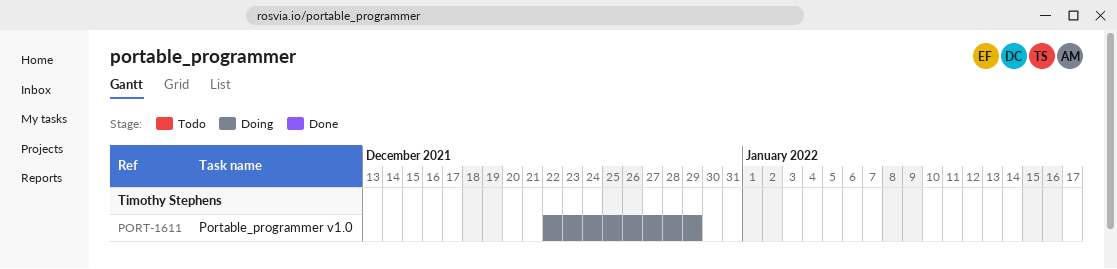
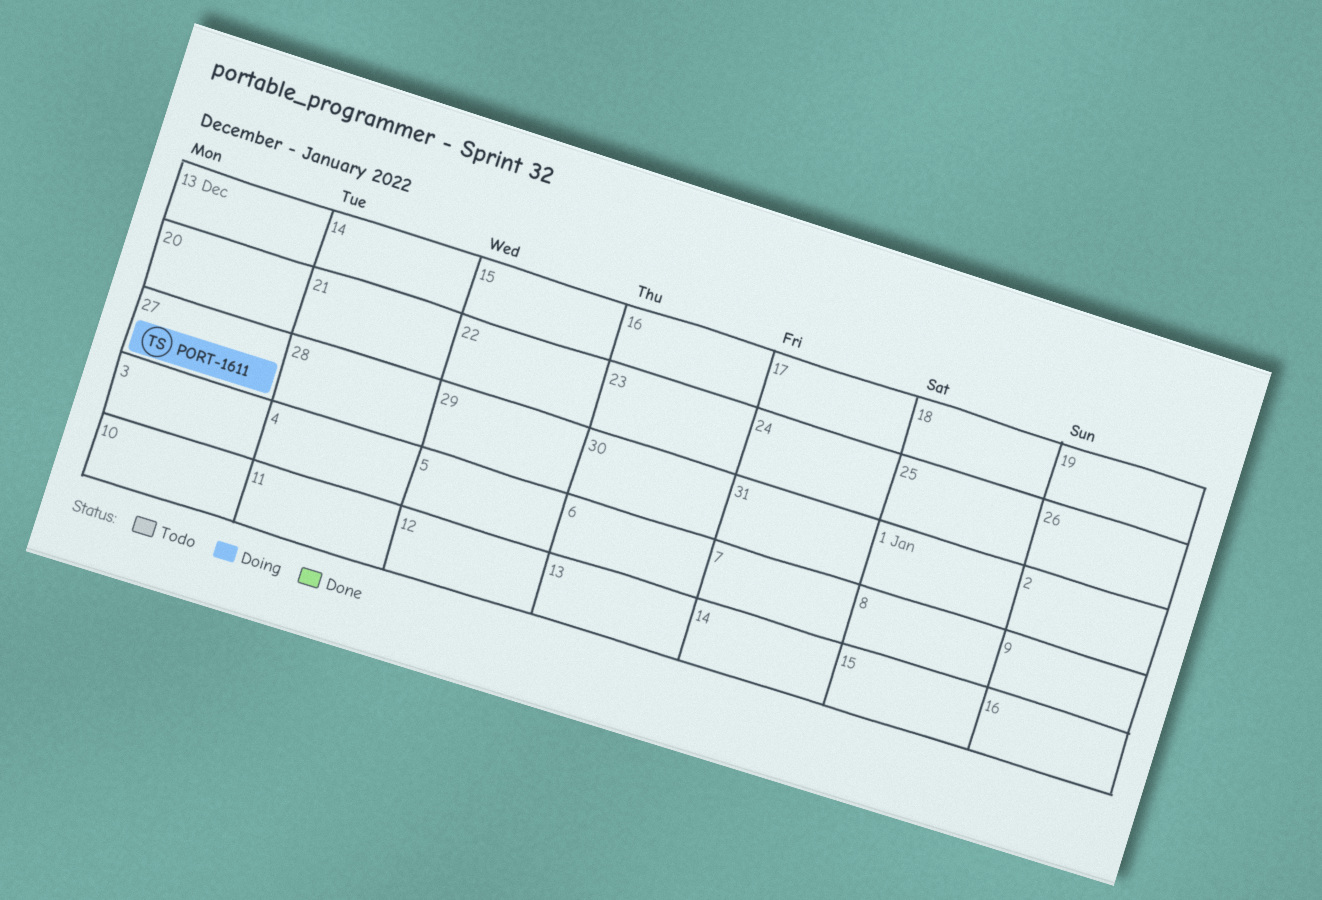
PORT-1611, start: Dec 22 -> Dec 27
PORT-1611, due: Dec 29 -> Dec 27

